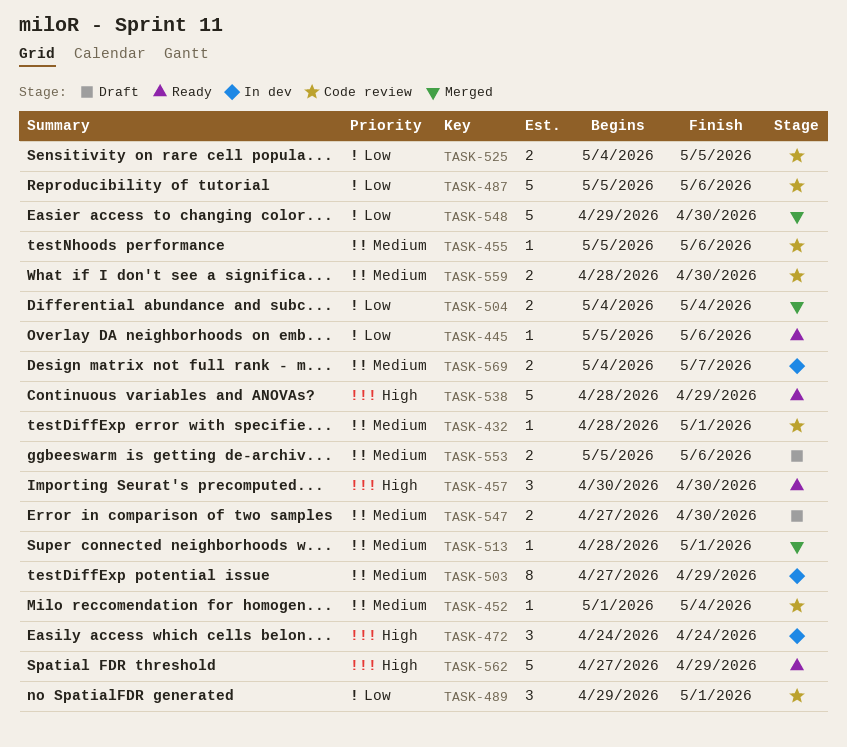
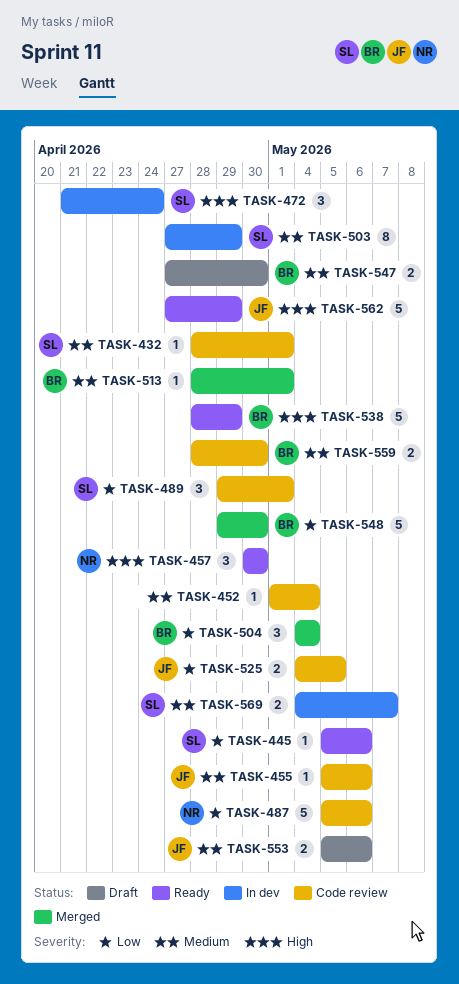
TASK-472, start: Apr 24 -> Apr 21
TASK-504, estimate: 2 -> 3

